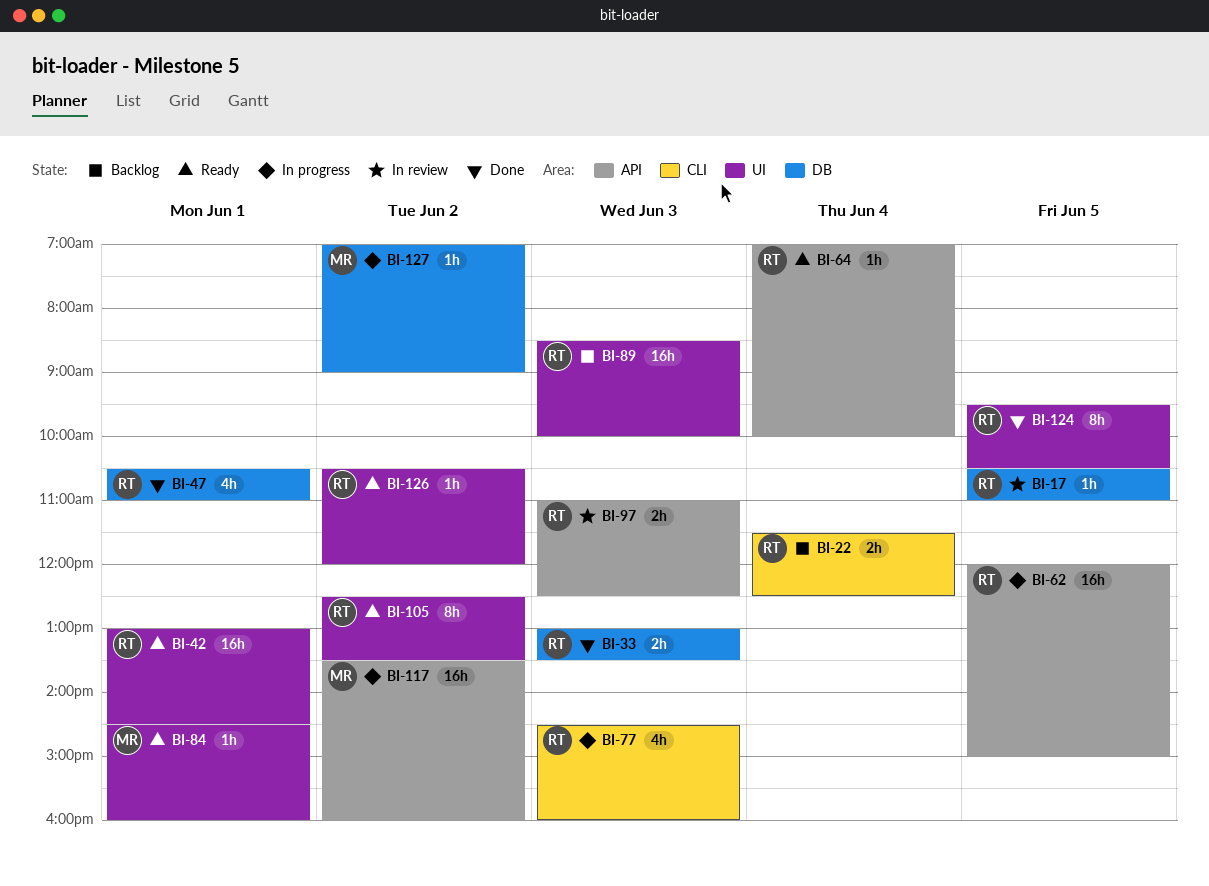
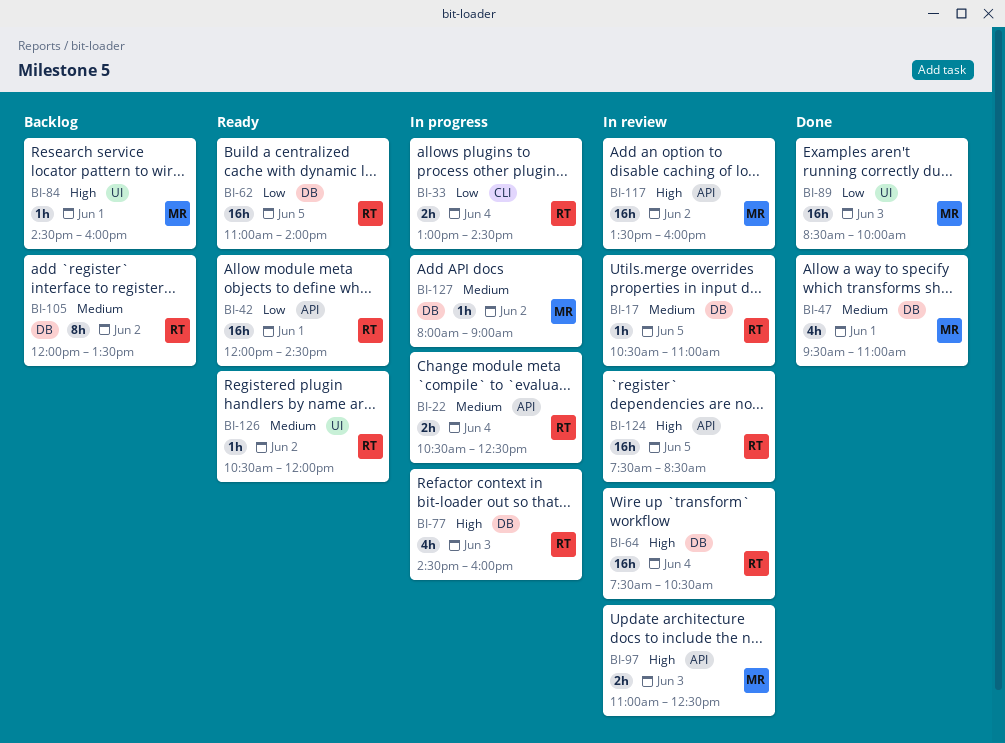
BI-22, status: Backlog -> In progress
BI-22, label: CLI -> API
BI-22, begins: 11:30 -> 10:30
BI-33, status: Done -> In progress
BI-33, label: DB -> CLI
BI-33, day: Jun 3 -> Jun 4
BI-33, ends: 13:30 -> 14:30
BI-42, label: UI -> API
BI-42, begins: 13:00 -> 12:00
BI-47, owner: RT -> MR
BI-47, begins: 10:30 -> 09:30
BI-62, status: In progress -> Ready
BI-62, label: API -> DB
BI-62, begins: 12:00 -> 11:00
BI-62, ends: 15:00 -> 14:00
BI-64, status: Ready -> In review
BI-64, label: API -> DB
BI-64, estimate: 1h -> 16h
BI-64, begins: 07:00 -> 07:30
BI-64, ends: 10:00 -> 10:30
BI-77, label: CLI -> DB
BI-84, status: Ready -> Backlog
BI-89, status: Backlog -> Done
BI-89, owner: RT -> MR
BI-97, owner: RT -> MR
BI-105, status: Ready -> Backlog
BI-105, label: UI -> DB
BI-105, begins: 12:30 -> 12:00
BI-117, status: In progress -> In review
BI-124, status: Done -> In review
BI-124, label: UI -> API
BI-124, estimate: 8h -> 16h
BI-124, begins: 09:30 -> 07:30
BI-124, ends: 10:30 -> 08:30
BI-127, begins: 07:00 -> 08:00

